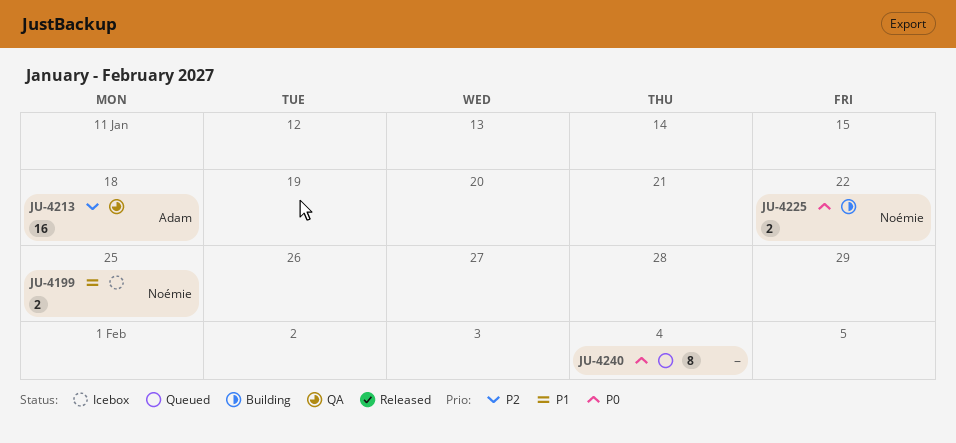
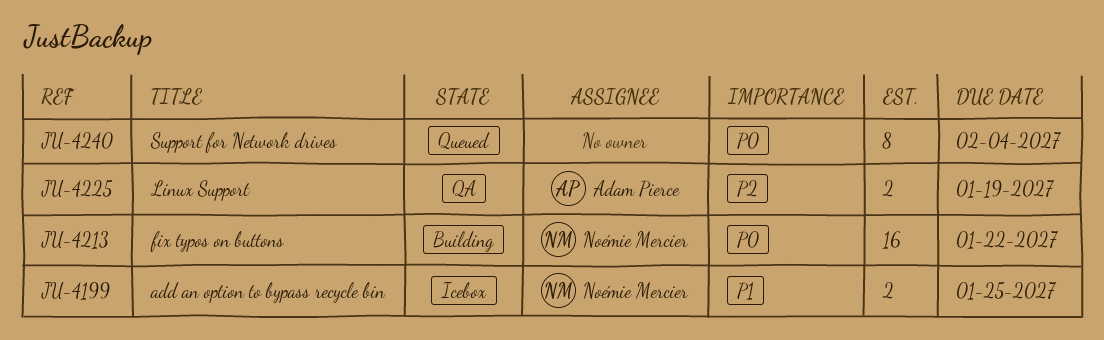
JU-4213, status: QA -> Building
JU-4213, owner: Adam Pierce -> Noémie Mercier
JU-4213, priority: P2 -> P0
JU-4213, due: Jan 18 -> Jan 22
JU-4225, status: Building -> QA
JU-4225, owner: Noémie Mercier -> Adam Pierce
JU-4225, priority: P0 -> P2
JU-4225, due: Jan 22 -> Jan 19

